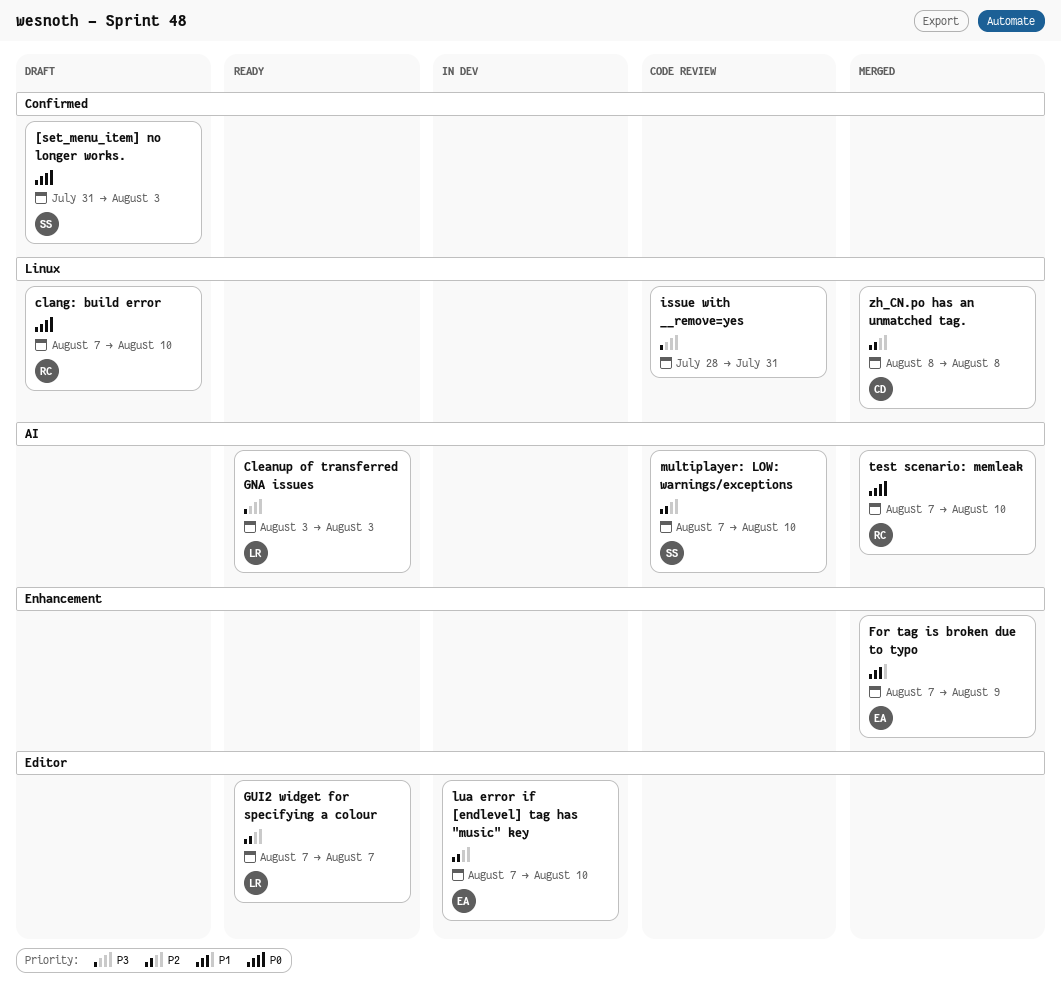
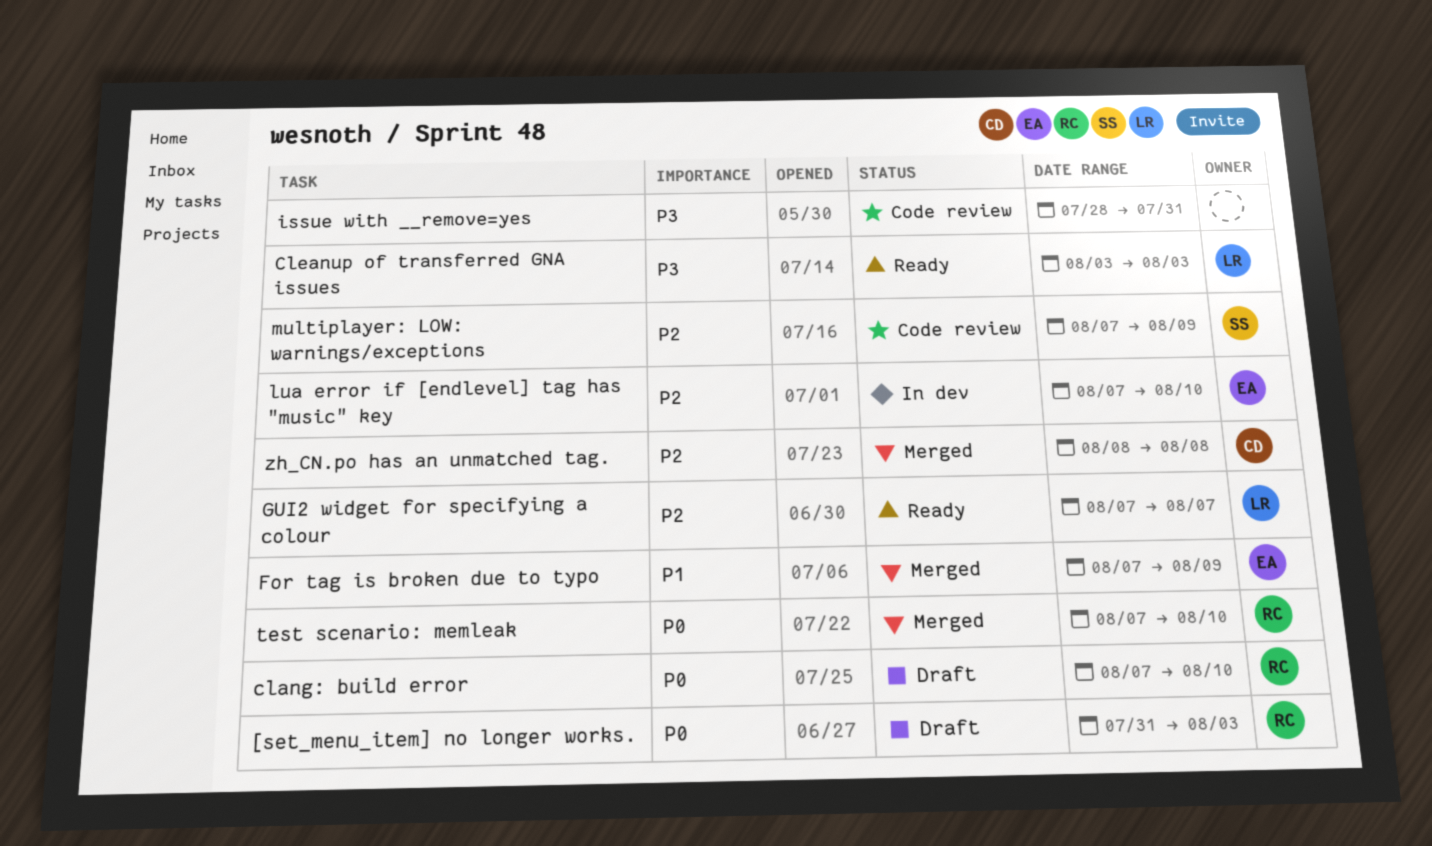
[set_menu_item] no longer works., owner: SS -> RC
multiplayer: LOW: warnings/exceptions, due: Aug 10 -> Aug 9

